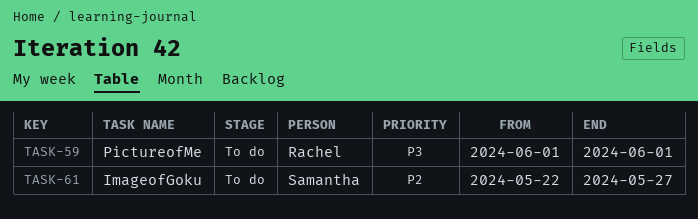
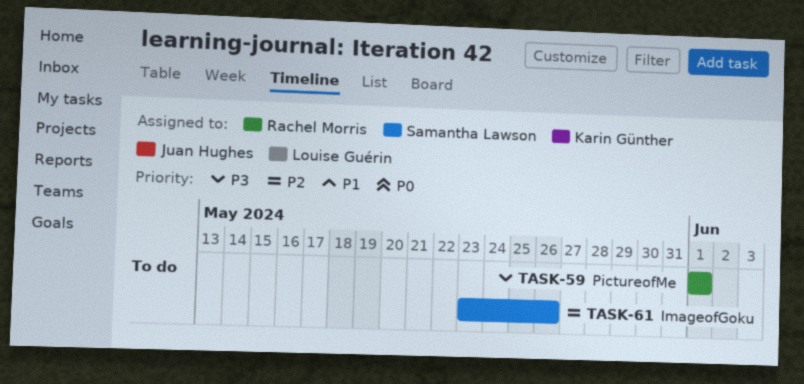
TASK-61, start: May 22 -> May 23
TASK-61, due: May 27 -> May 26

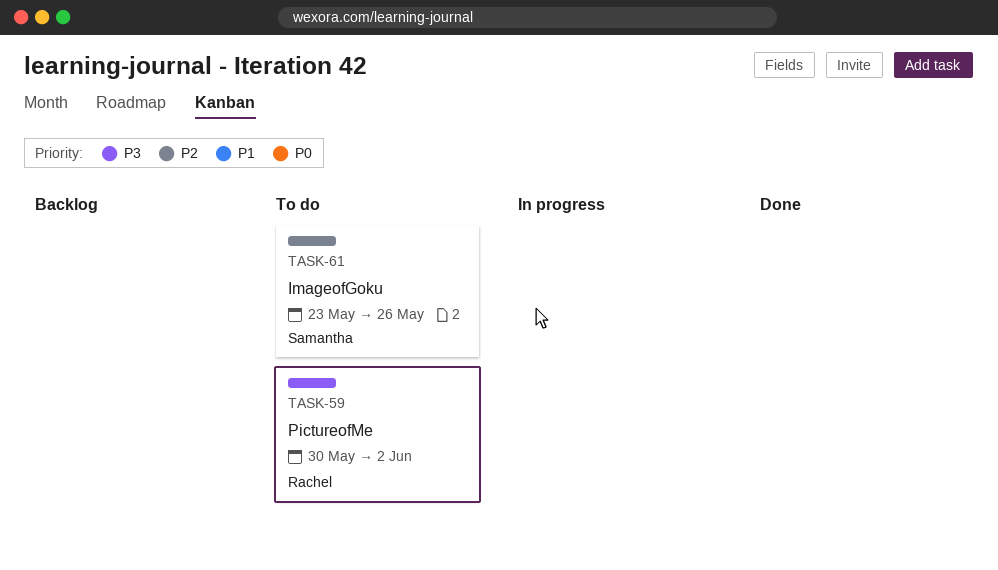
TASK-59, start: Jun 1 -> May 30
TASK-59, due: Jun 1 -> Jun 2

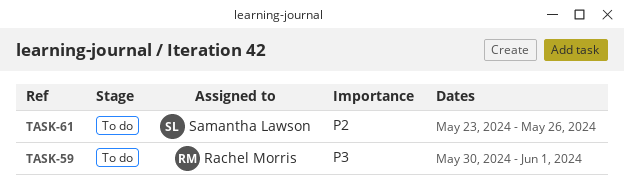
TASK-59, due: Jun 2 -> Jun 1

